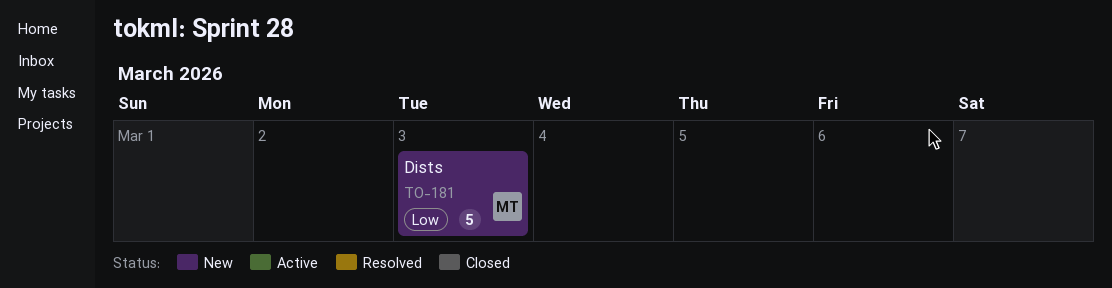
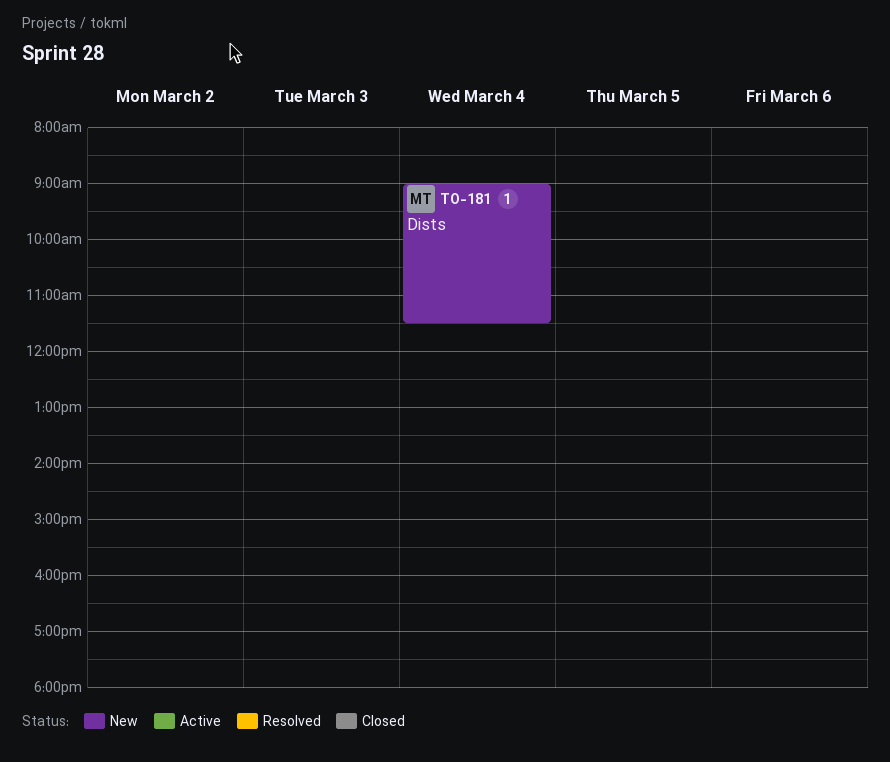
TO-181, estimate: 5 -> 1
TO-181, day: Mar 3 -> Mar 4

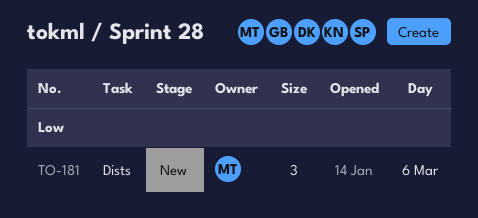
TO-181, estimate: 1 -> 3
TO-181, day: Mar 4 -> Mar 6

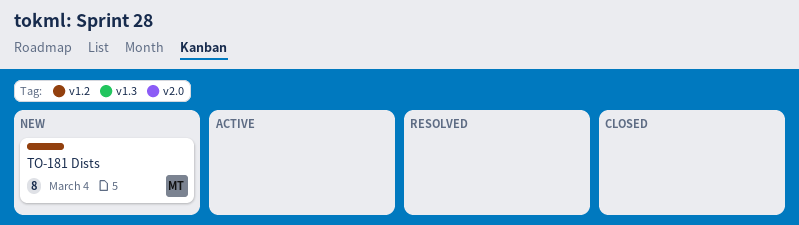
TO-181, estimate: 3 -> 8
TO-181, day: Mar 6 -> Mar 4

